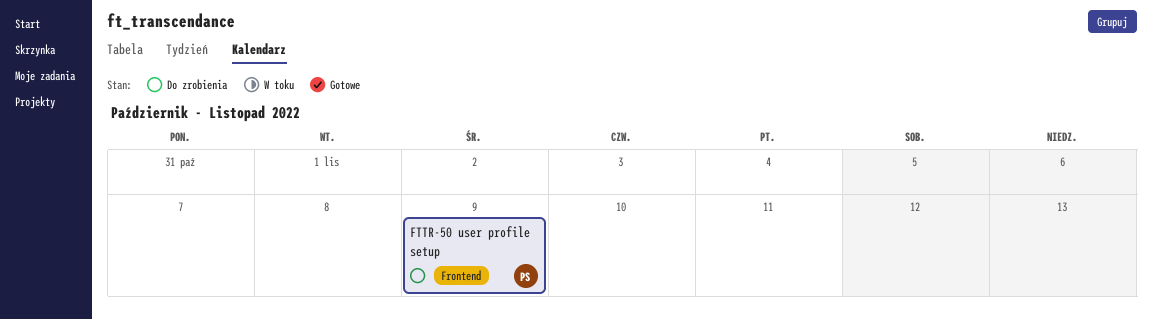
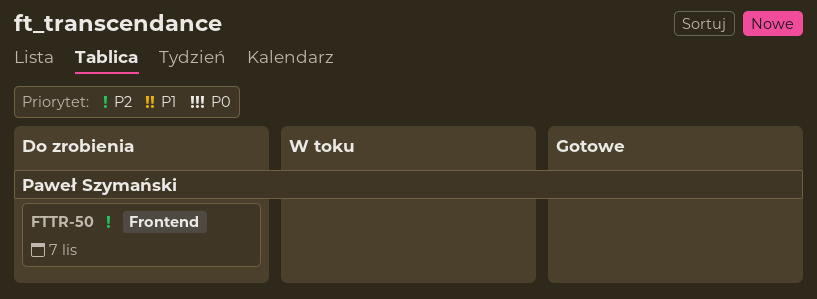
FTTR-50, due: Nov 9 -> Nov 7

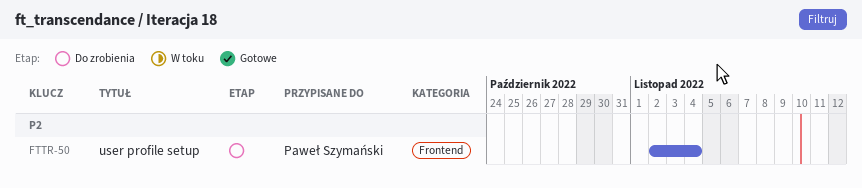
FTTR-50, due: Nov 7 -> Nov 4

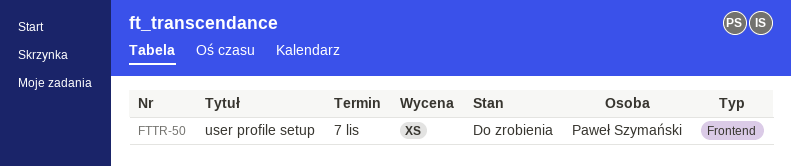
FTTR-50, due: Nov 4 -> Nov 7

